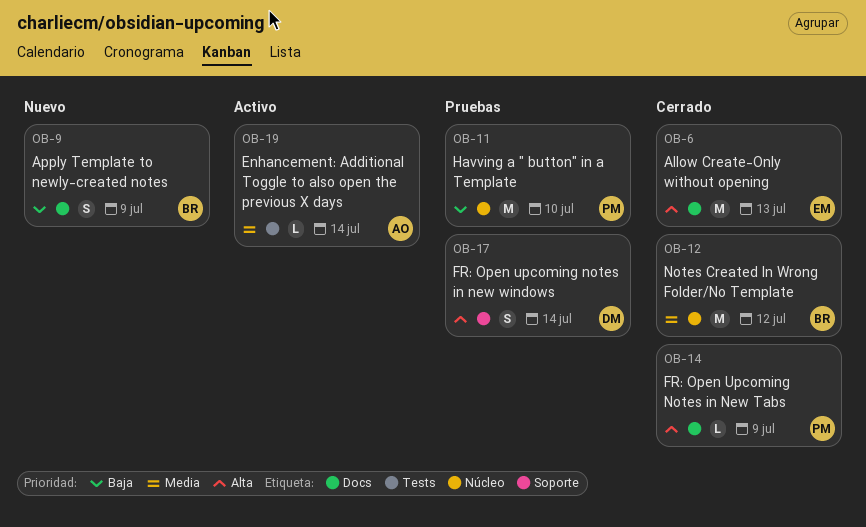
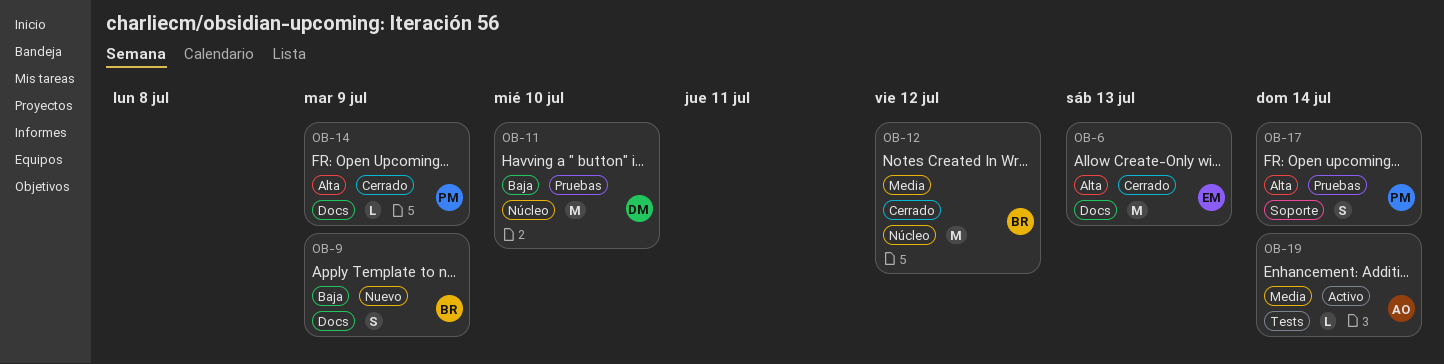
OB-11, owner: PM -> DM
OB-17, owner: DM -> PM

